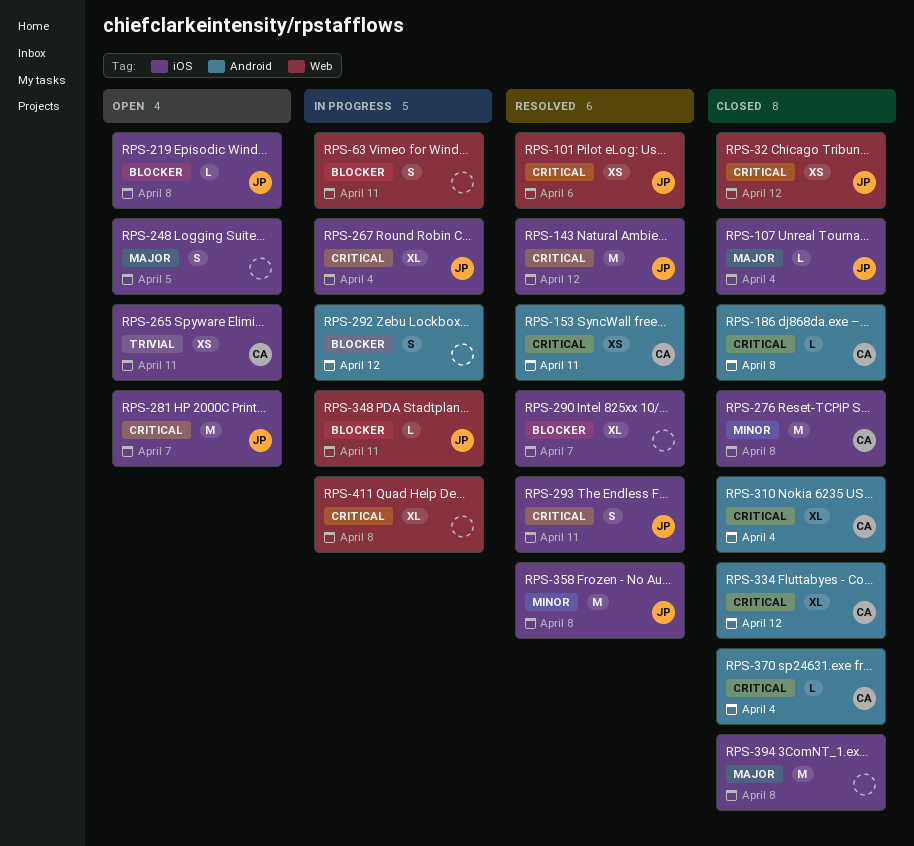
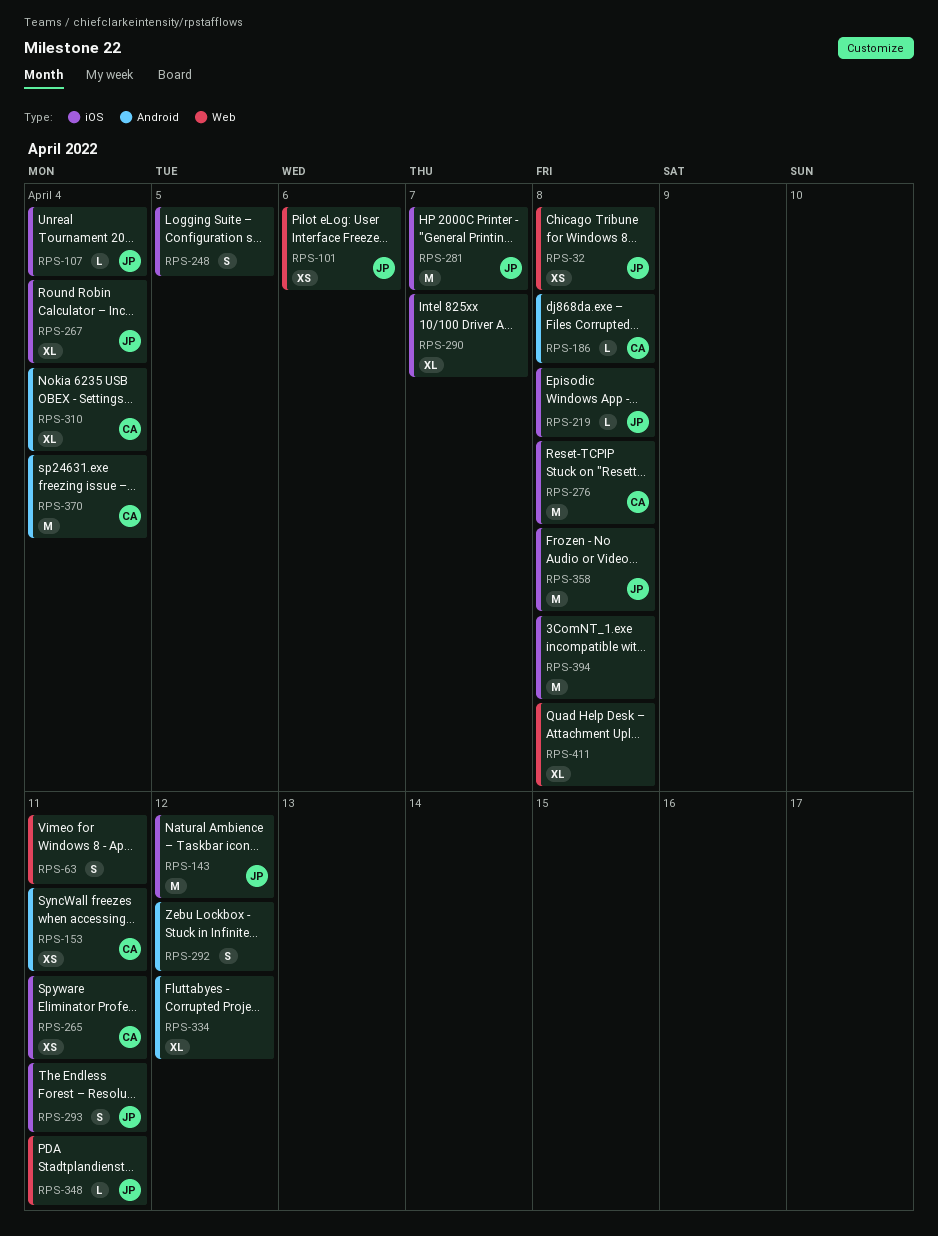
RPS-32, due: Apr 12 -> Apr 8
RPS-334, owner: CA -> none
RPS-370, estimate: L -> M

